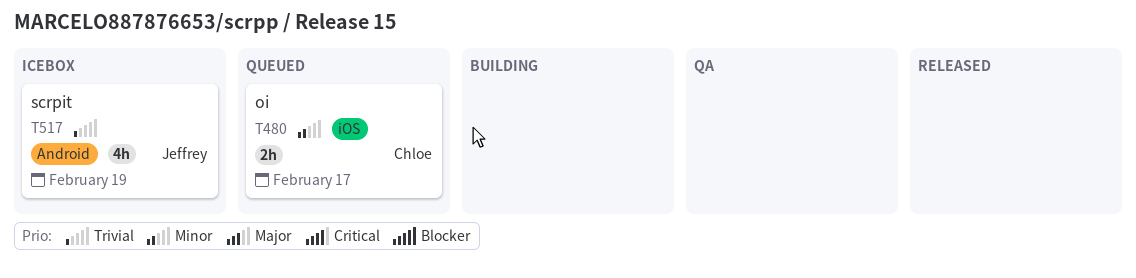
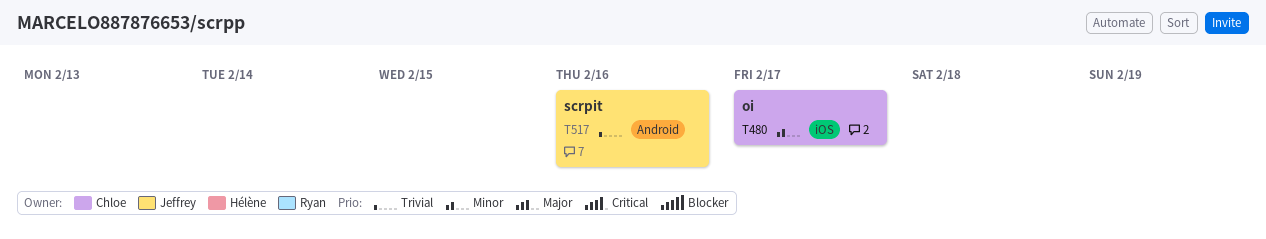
T517, due: Feb 19 -> Feb 16

